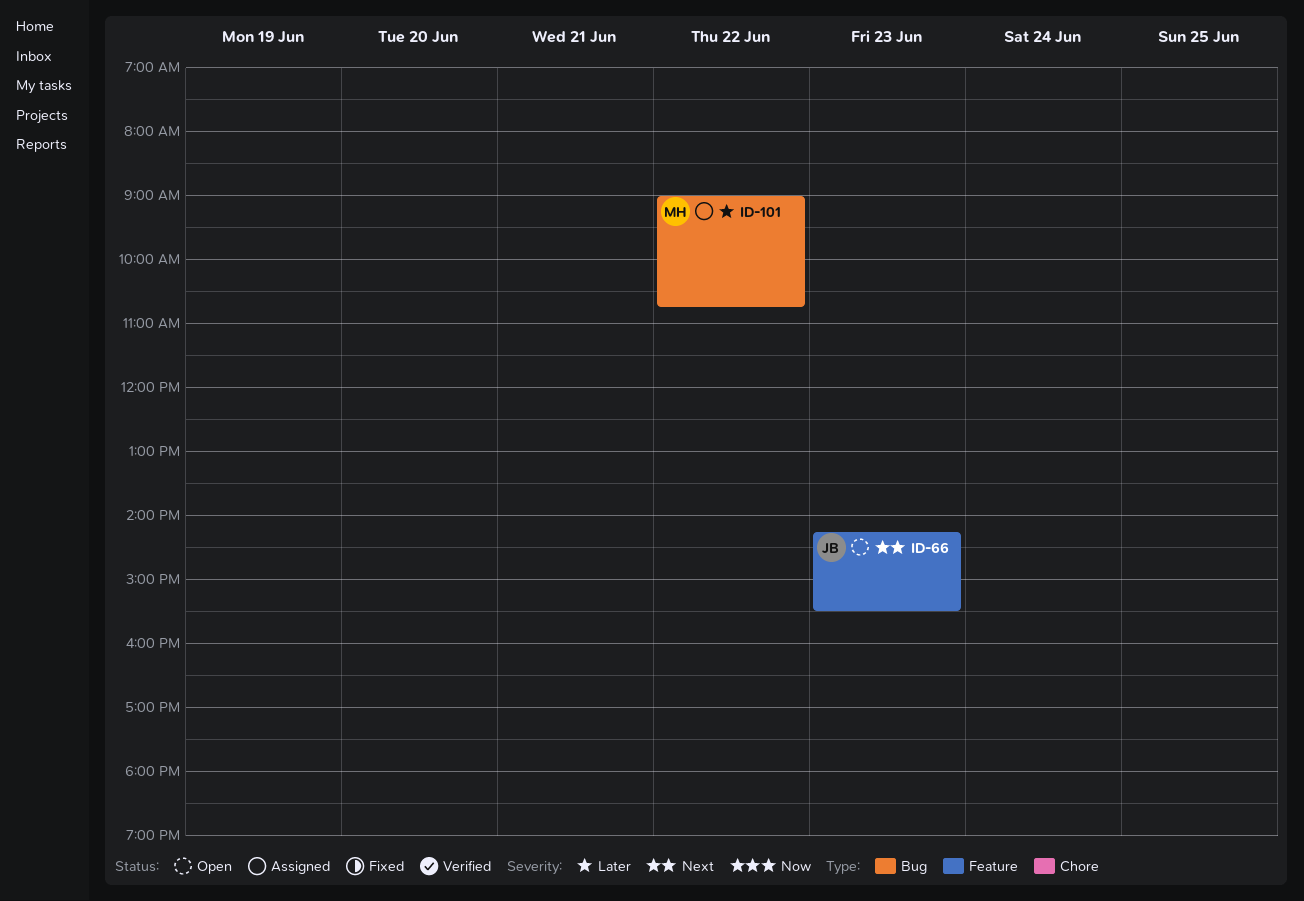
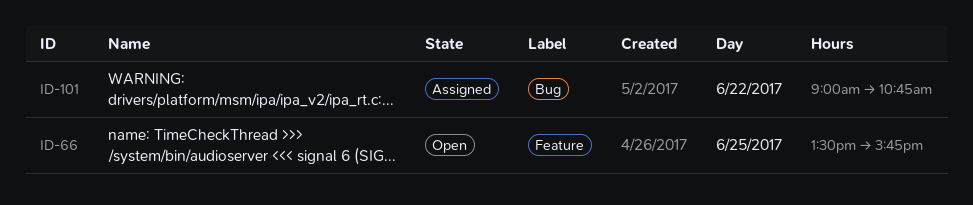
ID-66, day: Jun 23 -> Jun 25
ID-66, begins: 14:15 -> 13:30
ID-66, ends: 15:30 -> 15:45

